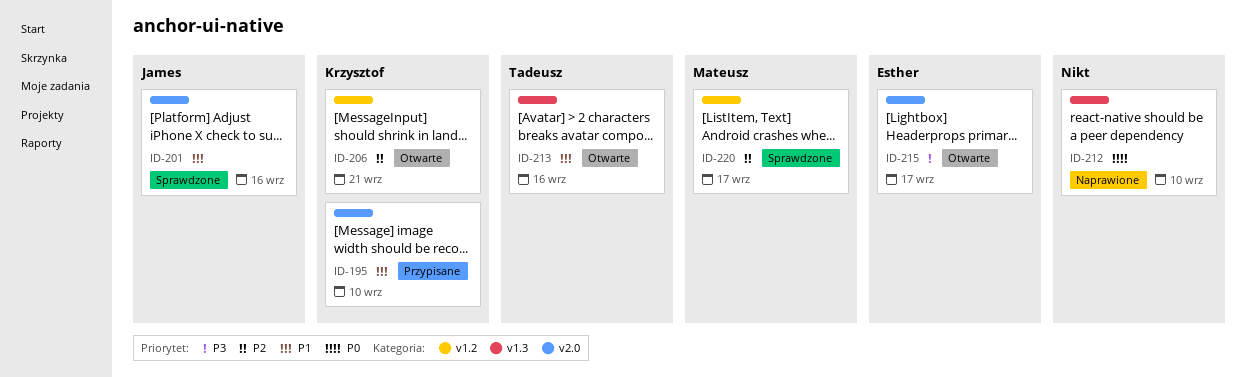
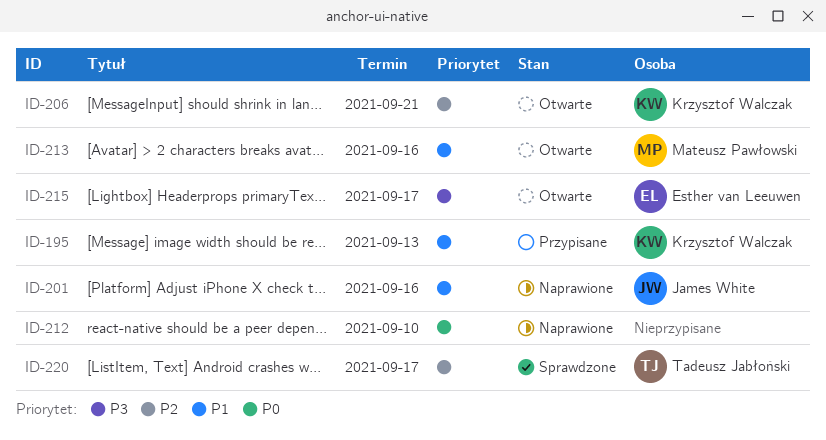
ID-195, due: Sep 10 -> Sep 13
ID-201, status: Sprawdzone -> Naprawione
ID-213, owner: Tadeusz Jabłoński -> Mateusz Pawłowski
ID-220, owner: Mateusz Pawłowski -> Tadeusz Jabłoński

